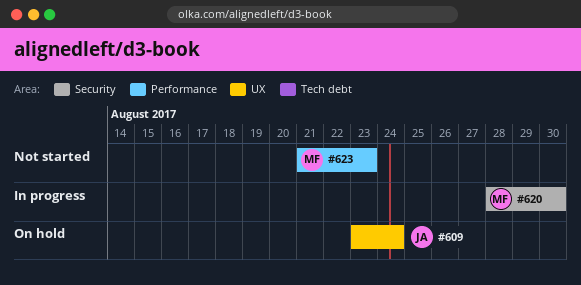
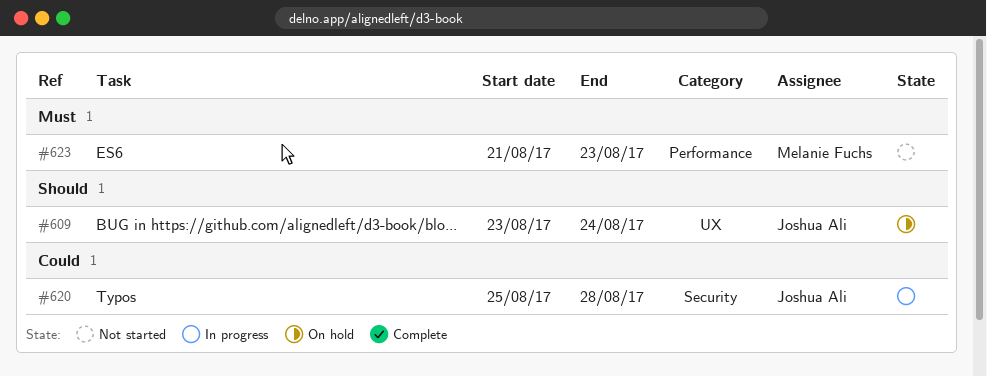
#620, owner: Melanie Fuchs -> Joshua Ali
#620, start: Aug 28 -> Aug 25
#620, due: Aug 30 -> Aug 28

